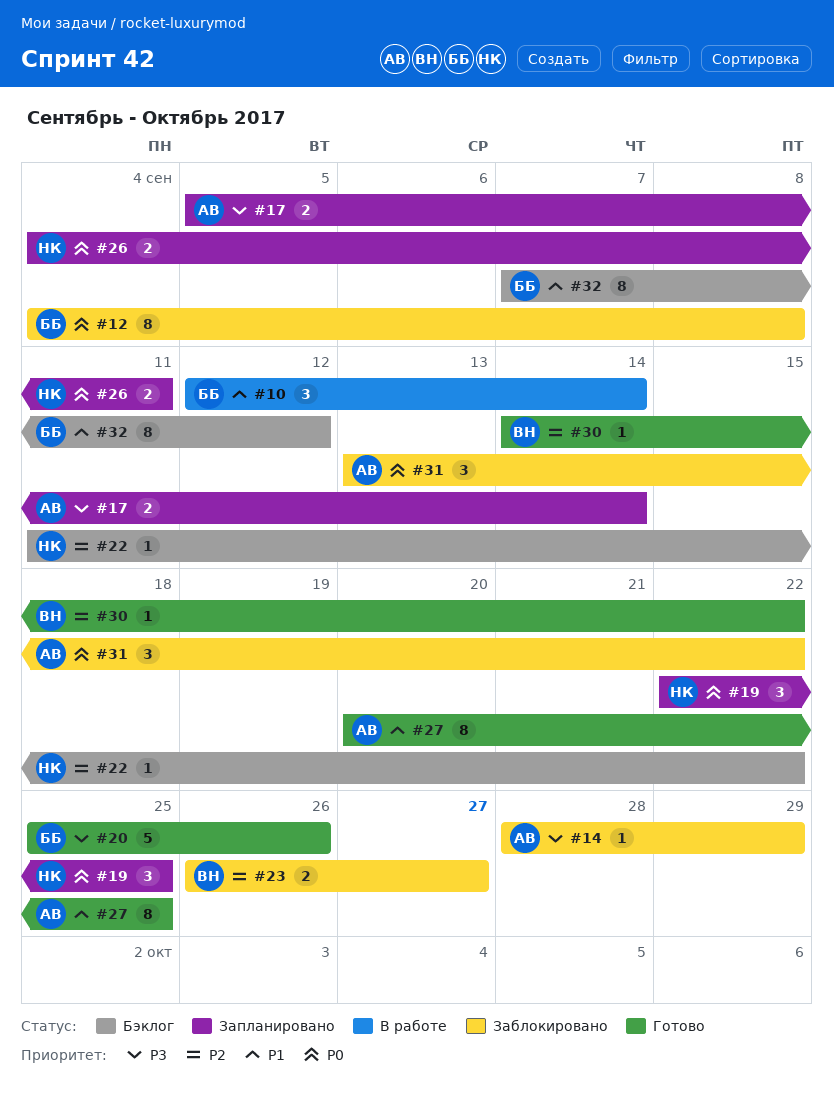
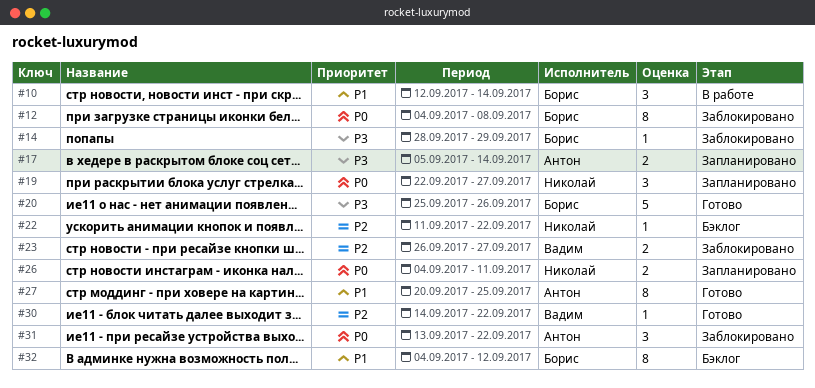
#14, owner: Антон -> Борис
#19, due: Sep 25 -> Sep 27
#32, start: Sep 7 -> Sep 4

